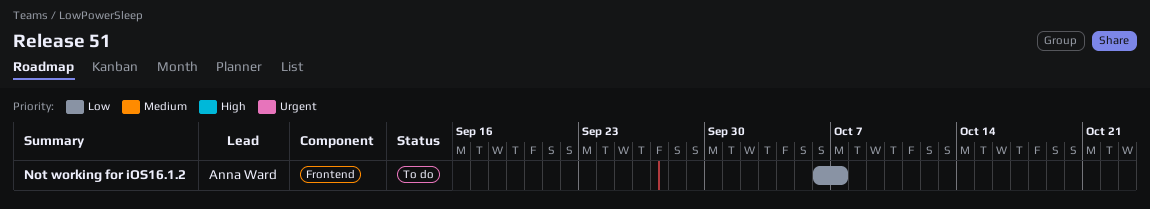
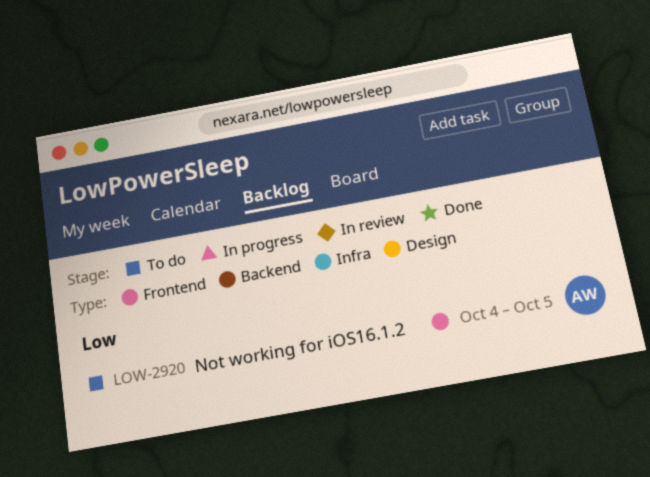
Not working for iOS16.1.2, start: Oct 6 -> Oct 4
Not working for iOS16.1.2, due: Oct 7 -> Oct 5

